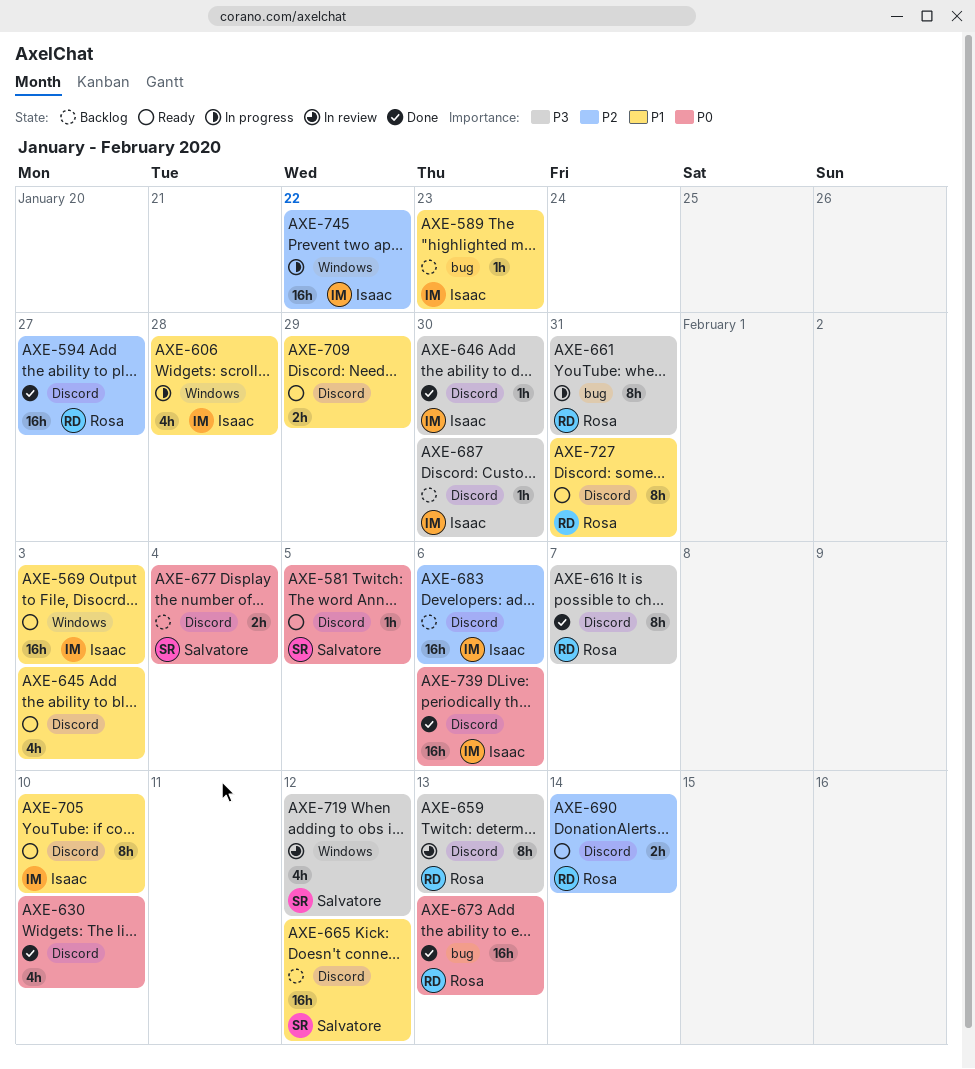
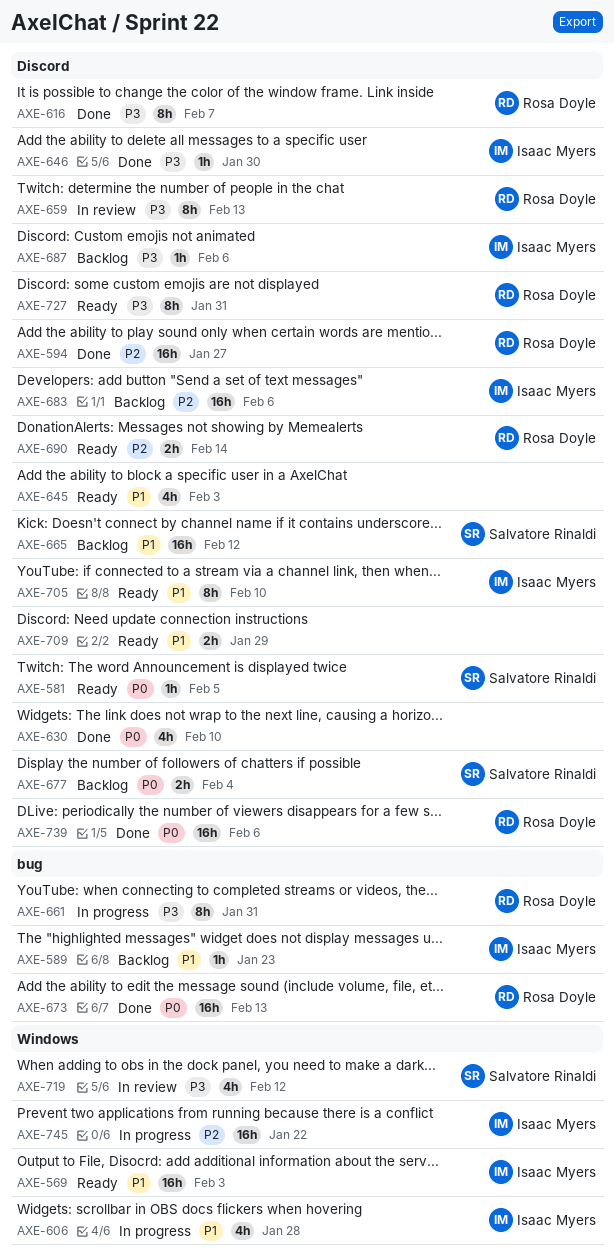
AXE-687, due: Jan 30 -> Feb 6
AXE-727, priority: P1 -> P3
AXE-739, owner: Isaac Myers -> Rosa Doyle

